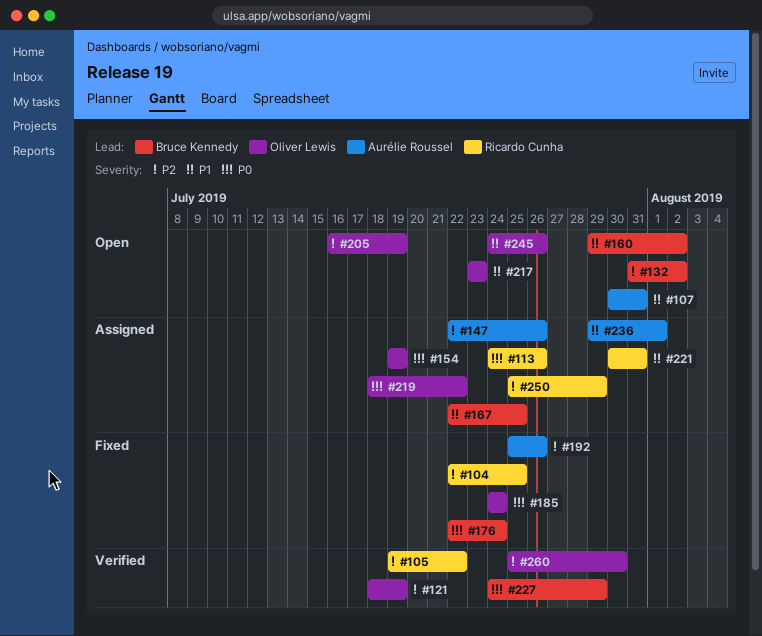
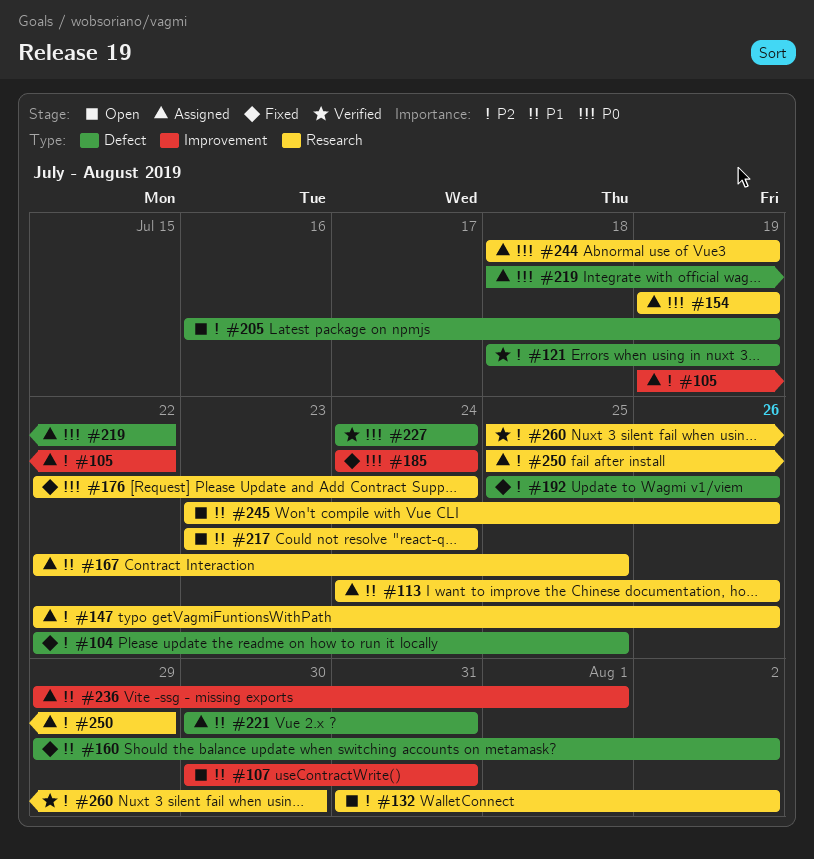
#105, status: Verified -> Assigned
#113, priority: P0 -> P1
#160, status: Open -> Fixed
#217, due: Jul 23 -> Jul 24
#227, due: Jul 29 -> Jul 24
#244: none -> present
#245, start: Jul 24 -> Jul 23

